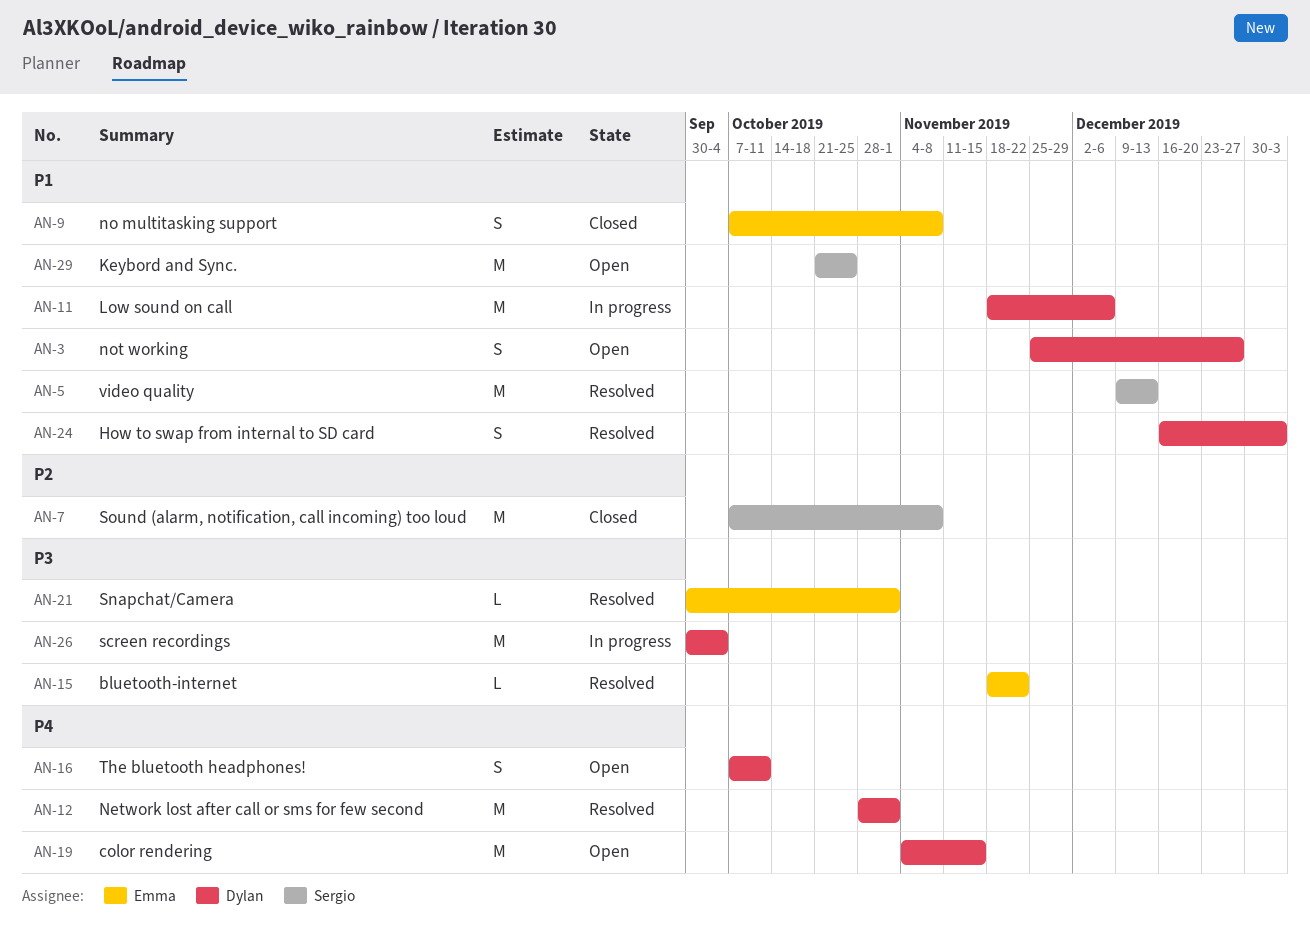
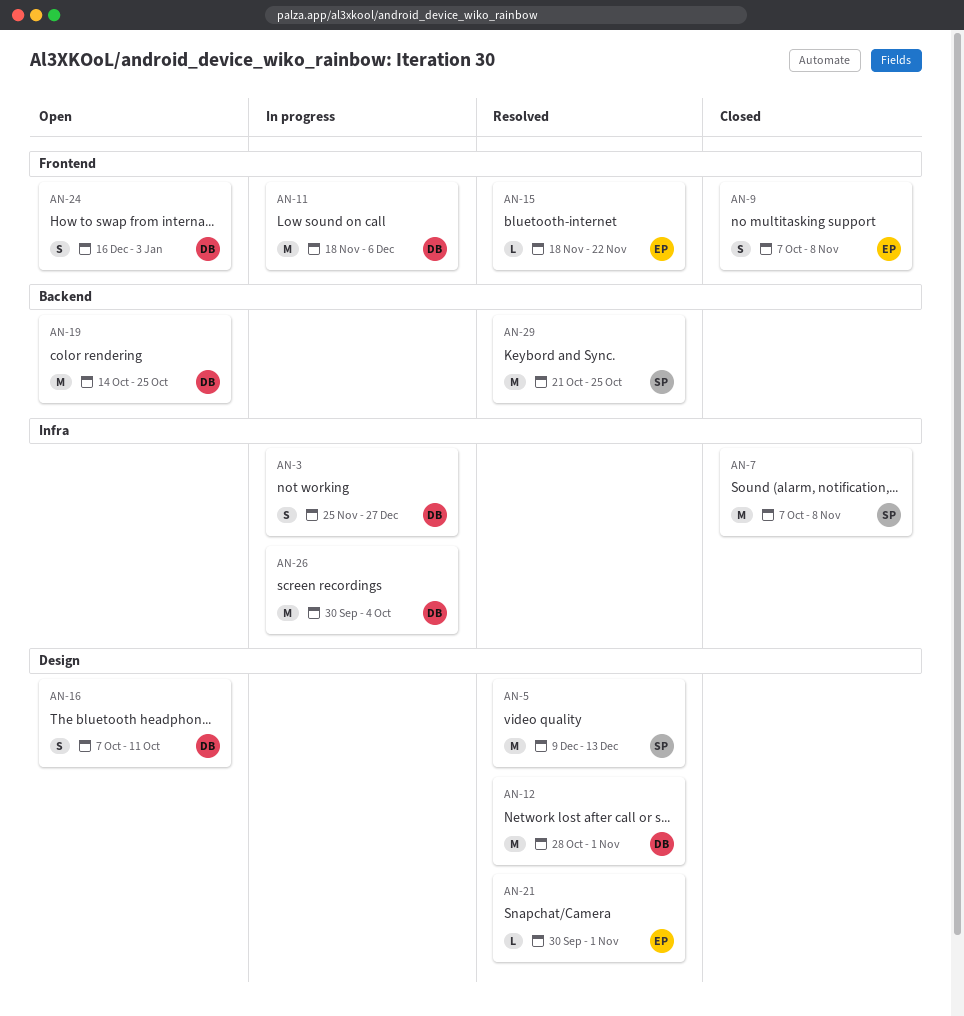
AN-3, status: Open -> In progress
AN-19, start: Nov 4 -> Oct 14
AN-19, due: Nov 15 -> Oct 25
AN-24, status: Resolved -> Open
AN-29, status: Open -> Resolved

